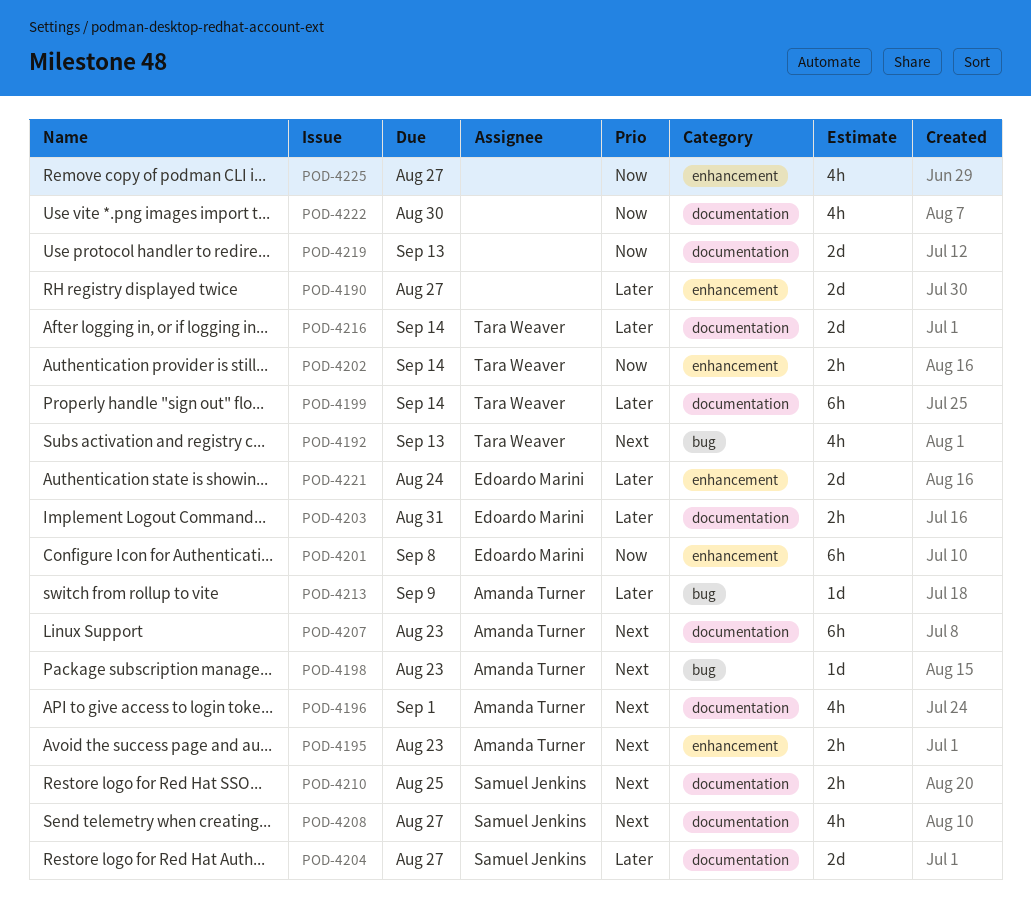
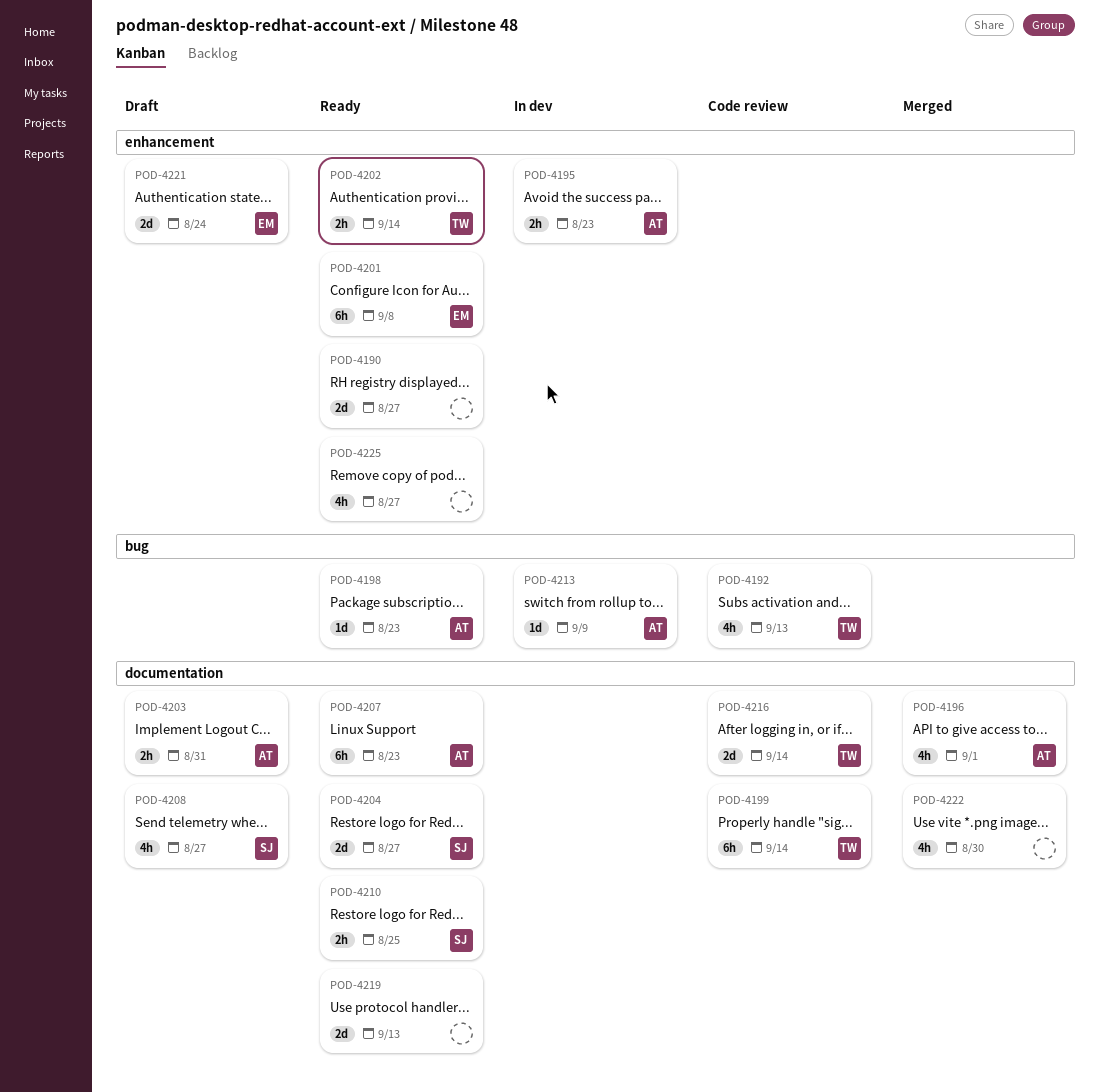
POD-4203, owner: Edoardo Marini -> Amanda Turner

